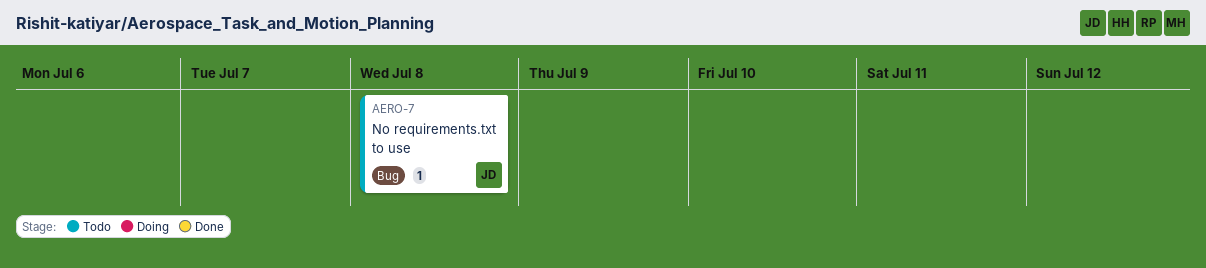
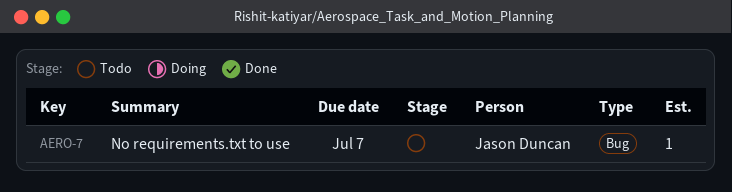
AERO-7, due: Jul 8 -> Jul 7

